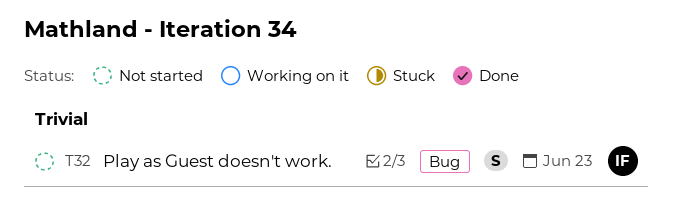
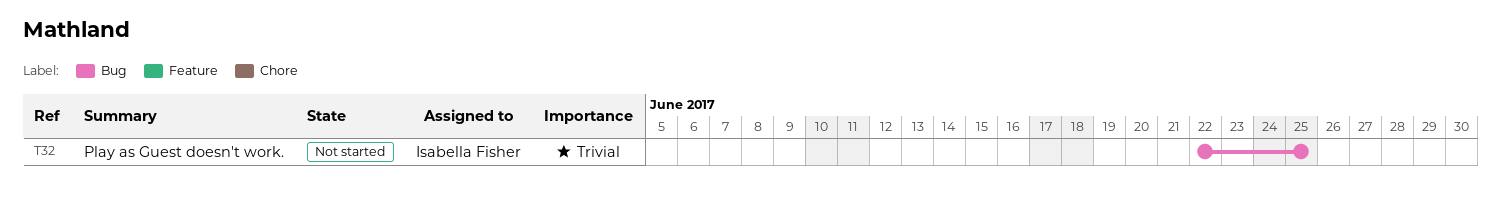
T32, due: Jun 23 -> Jun 25

